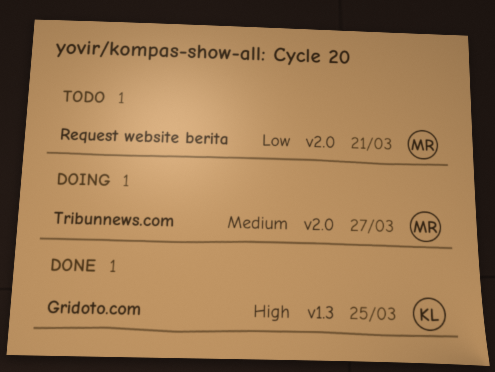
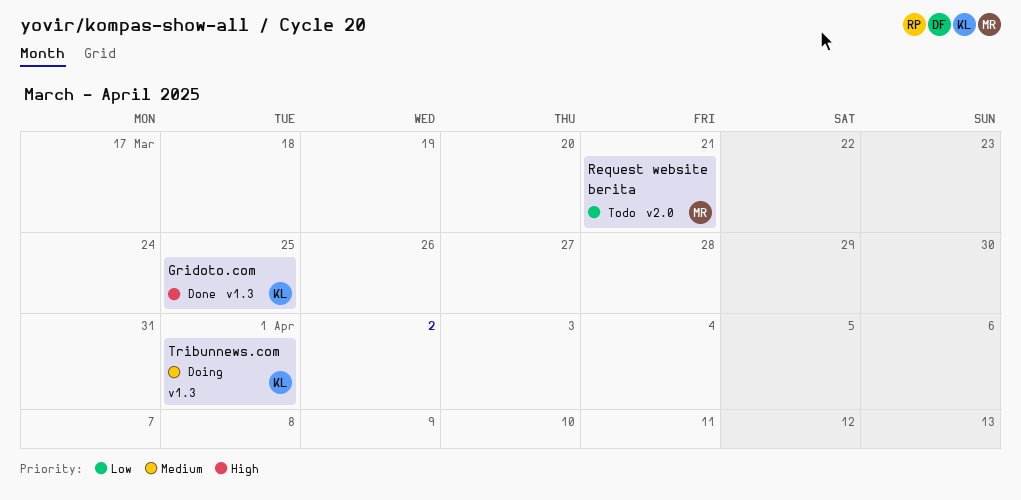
Tribunnews.com, owner: MR -> KL
Tribunnews.com, label: v2.0 -> v1.3
Tribunnews.com, due: Mar 27 -> Apr 1

